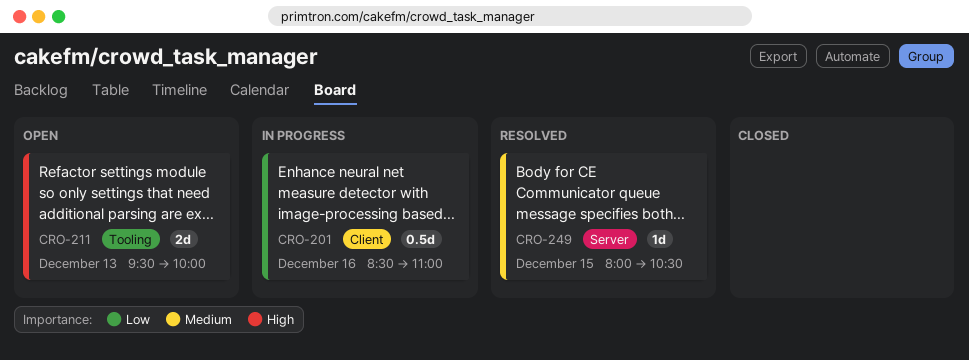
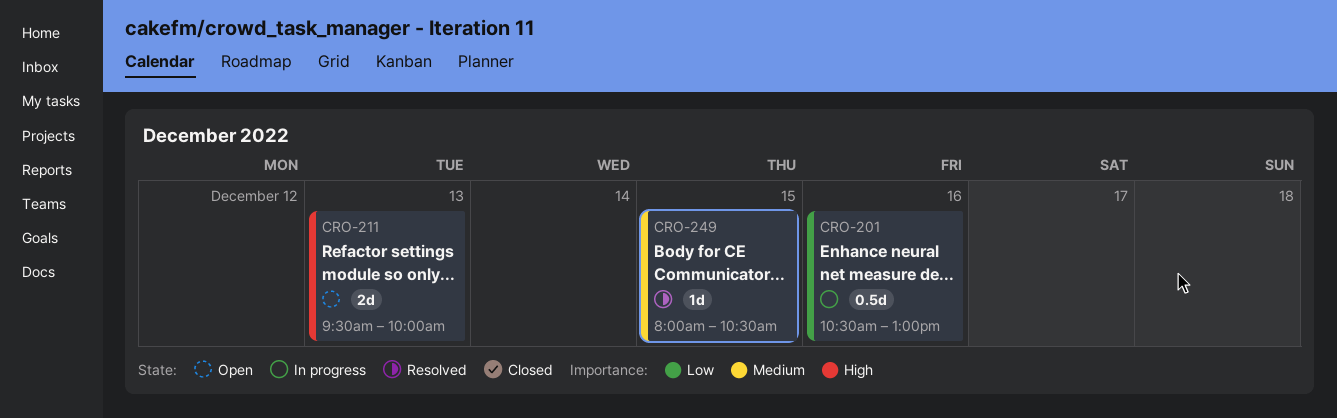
CRO-201, begins: 08:30 -> 10:30
CRO-201, ends: 11:00 -> 13:00

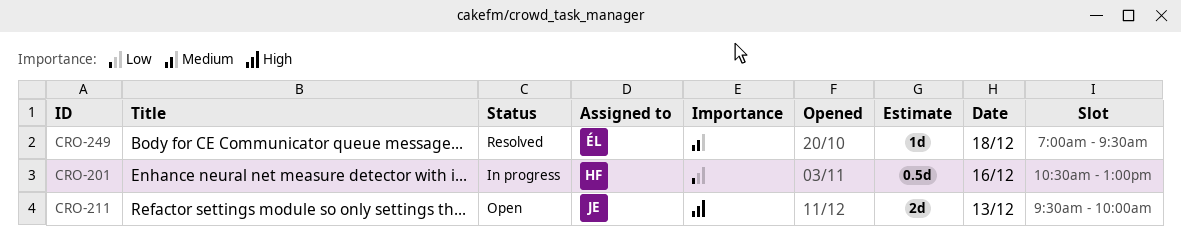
CRO-249, day: Dec 15 -> Dec 18
CRO-249, begins: 08:00 -> 07:00
CRO-249, ends: 10:30 -> 09:30

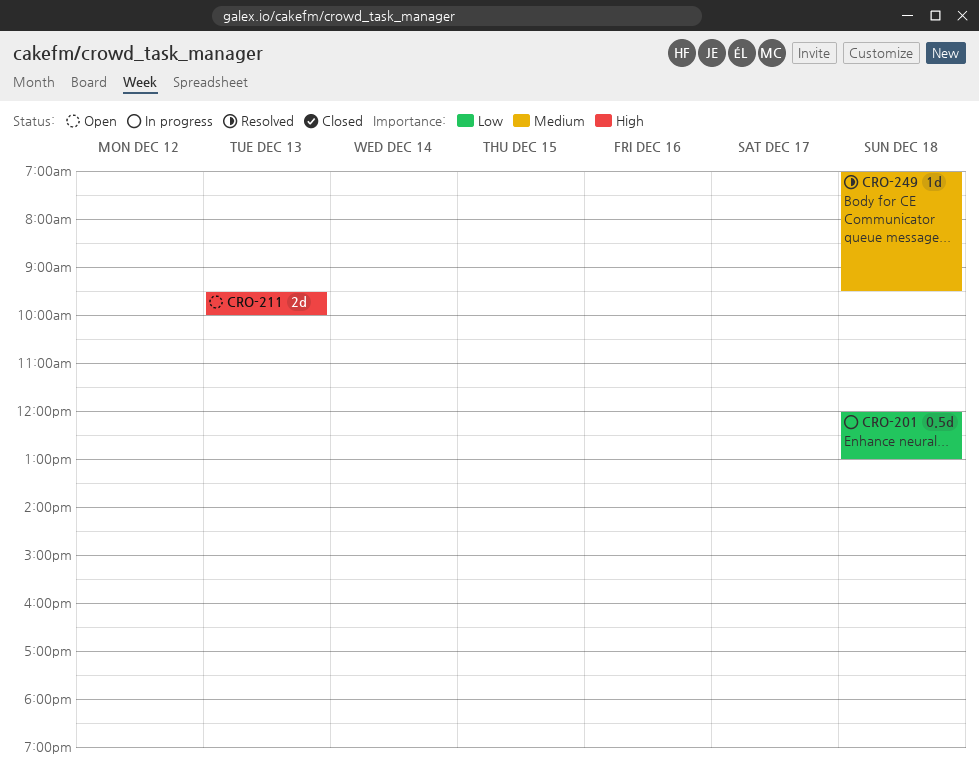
CRO-201, day: Dec 16 -> Dec 18
CRO-201, begins: 10:30 -> 12:00

